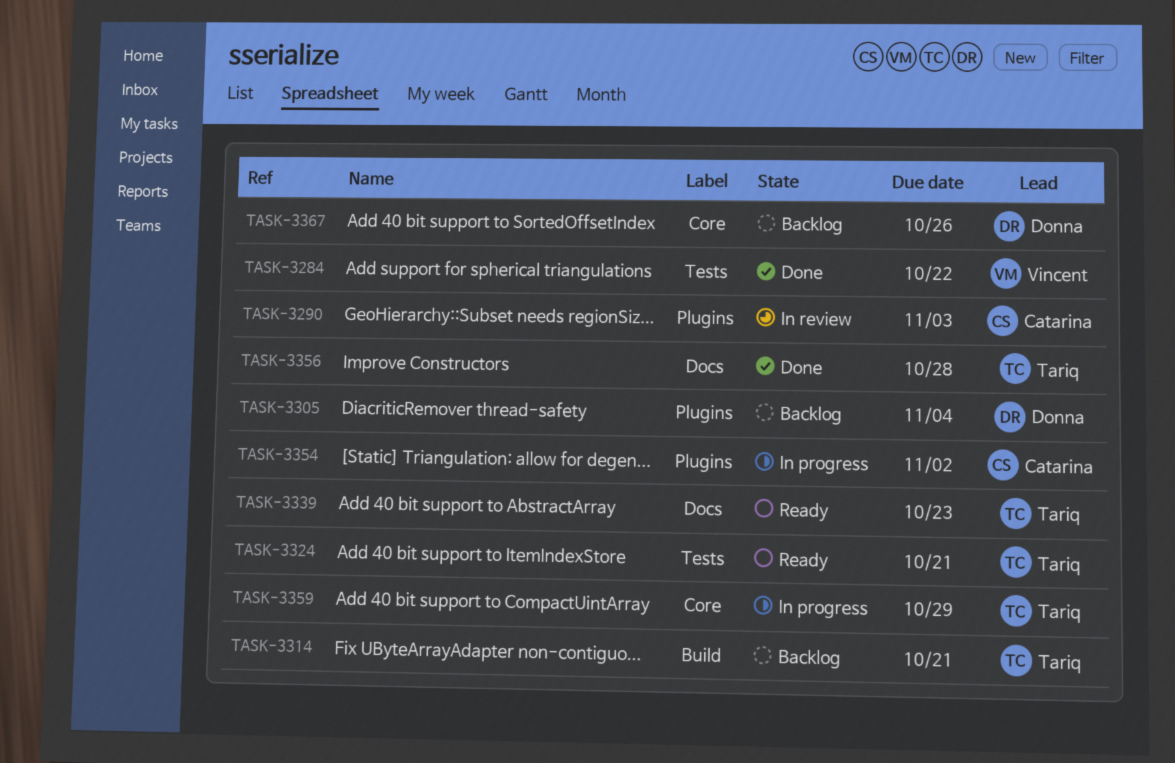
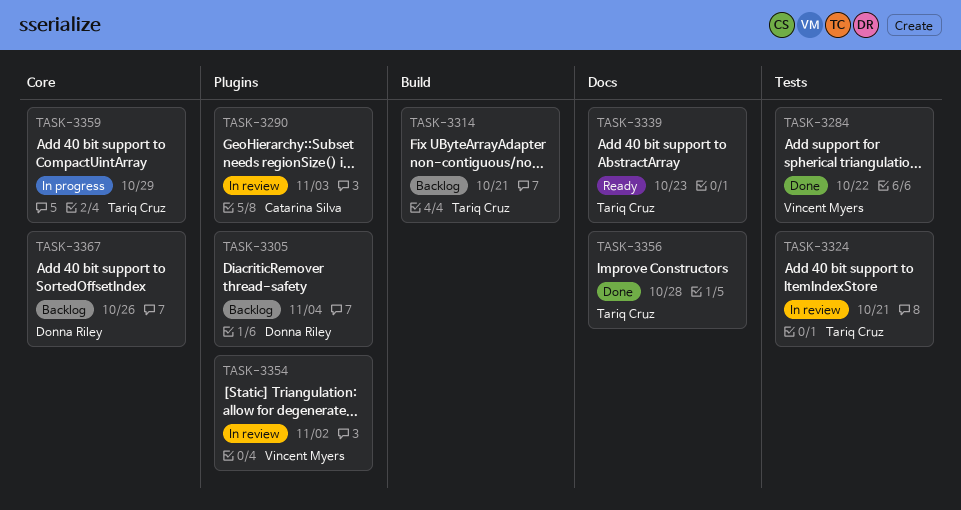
TASK-3324, status: Ready -> In review
TASK-3354, status: In progress -> In review
TASK-3354, owner: Catarina Silva -> Vincent Myers

